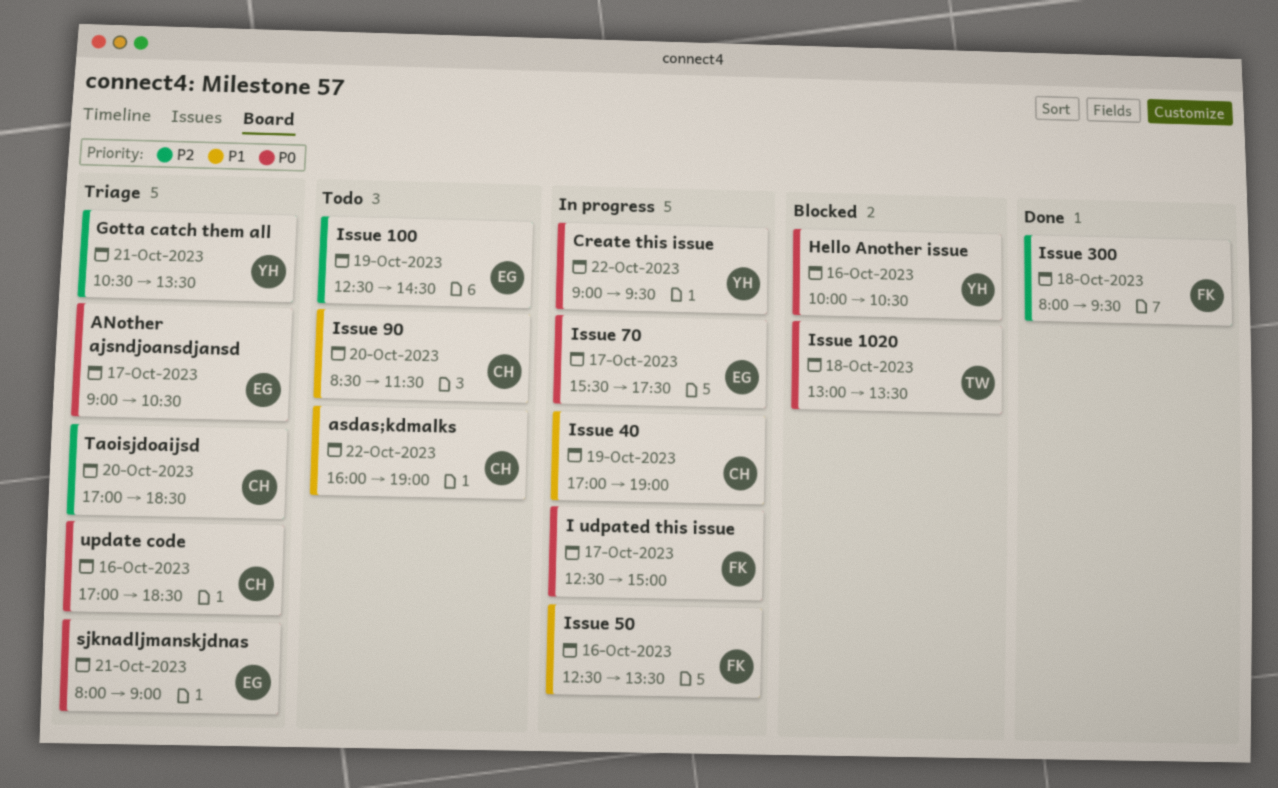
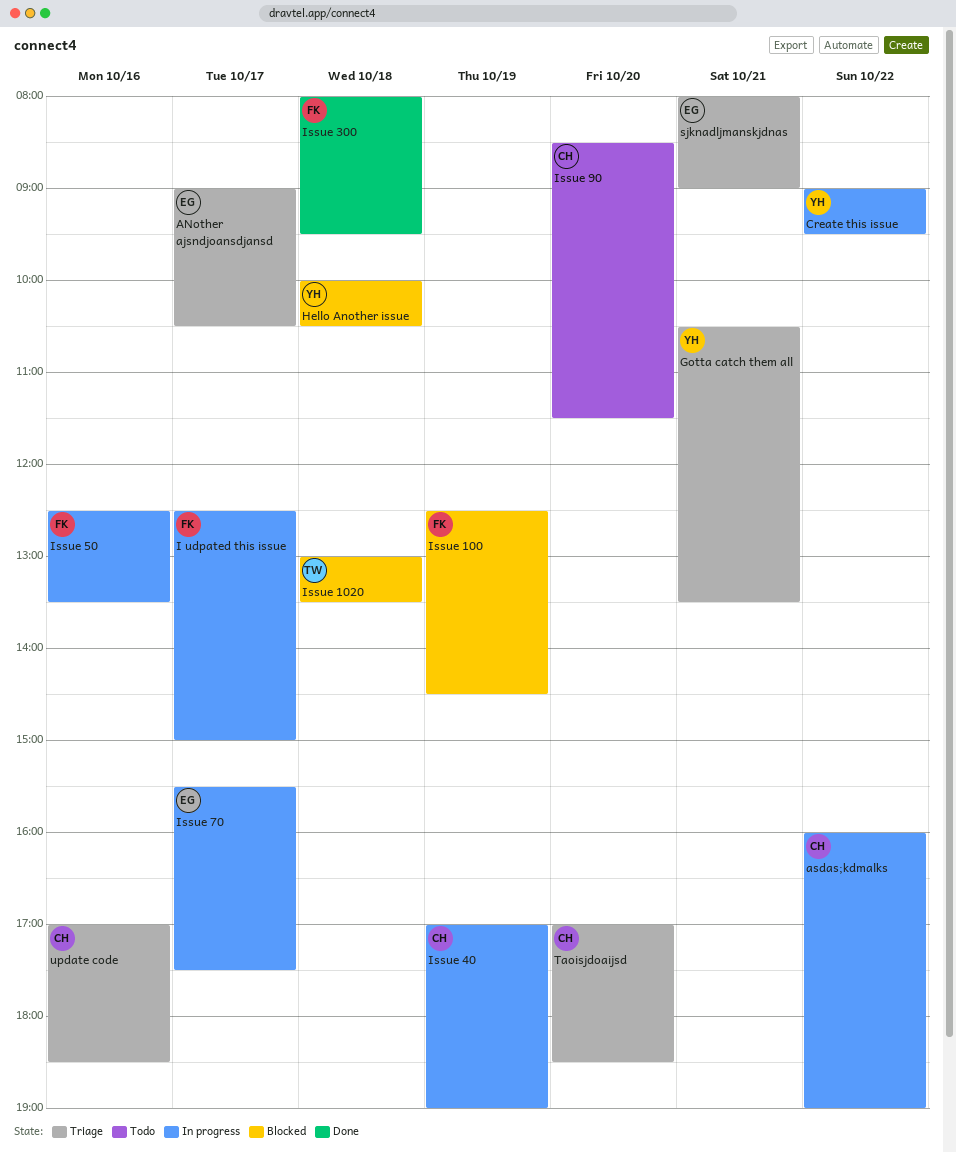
asdas;kdmalks, status: Todo -> In progress
Hello Another issue, day: Oct 16 -> Oct 18
Issue 100, status: Todo -> Blocked
Issue 100, owner: EG -> FK

